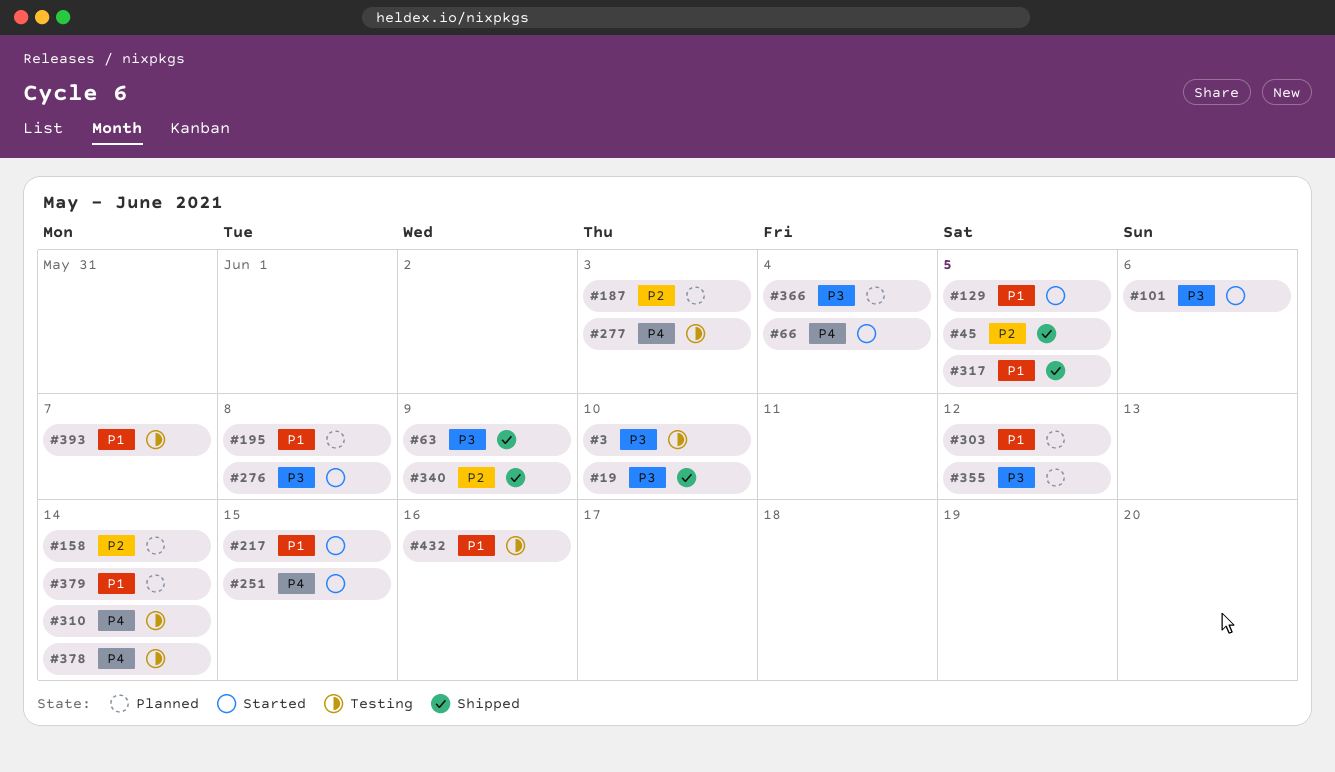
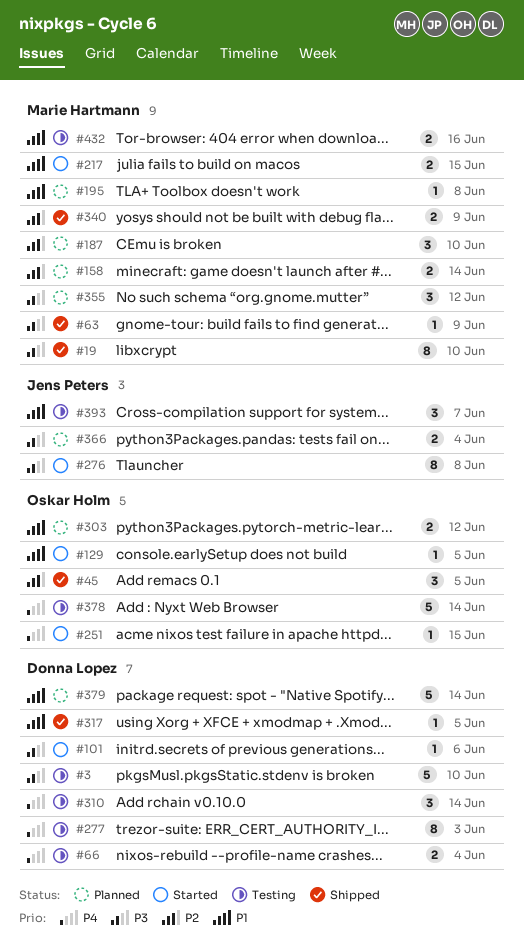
#66, status: Started -> Testing
#187, due: Jun 3 -> Jun 10

